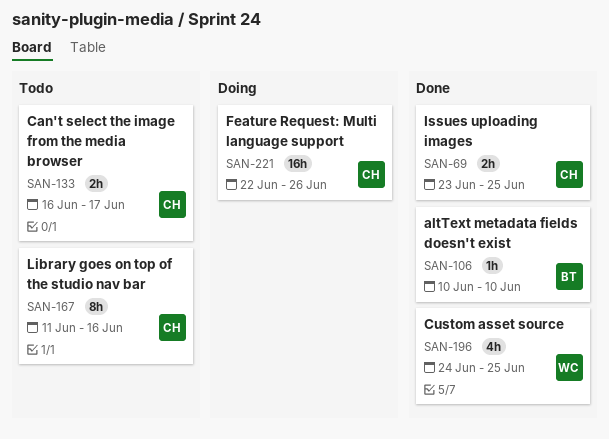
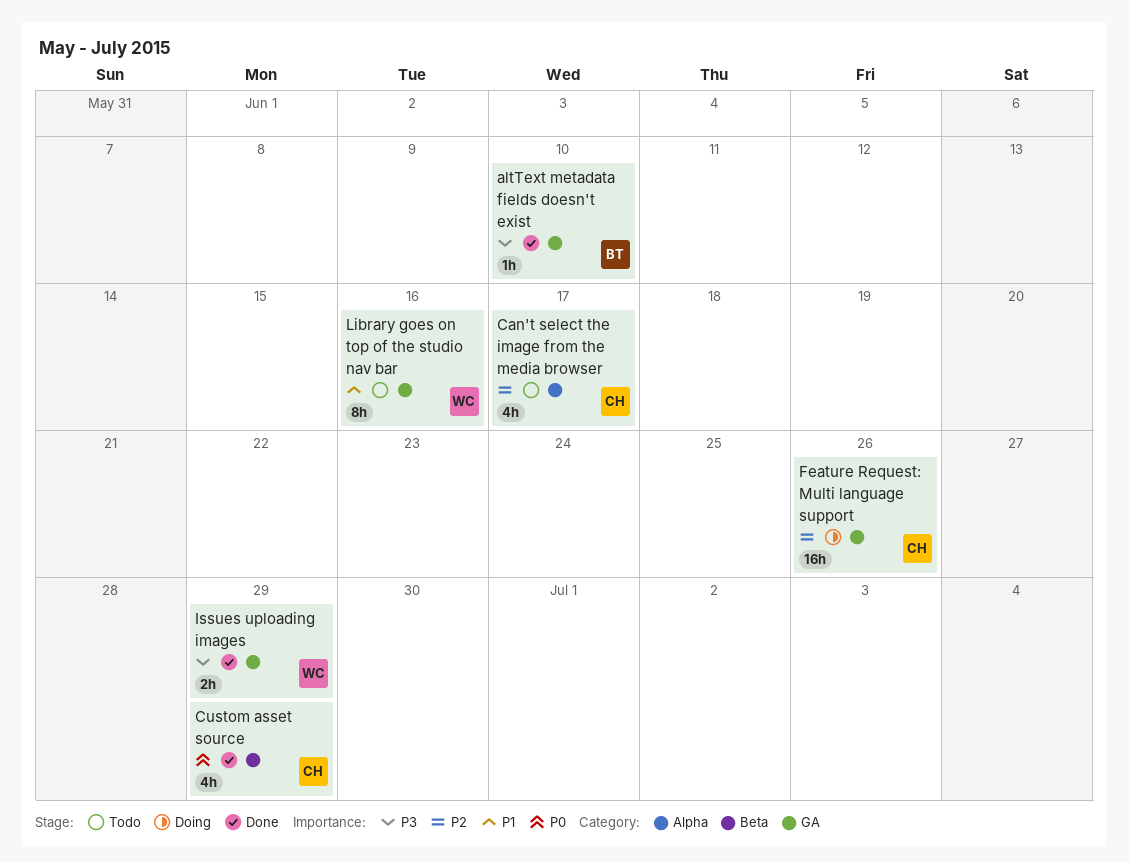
Can't select the image from the media browser, estimate: 2h -> 4h
Custom asset source, owner: WC -> CH
Custom asset source, due: Jun 25 -> Jun 29
Issues uploading images, owner: CH -> WC
Issues uploading images, due: Jun 25 -> Jun 29
Library goes on top of the studio nav bar, owner: CH -> WC

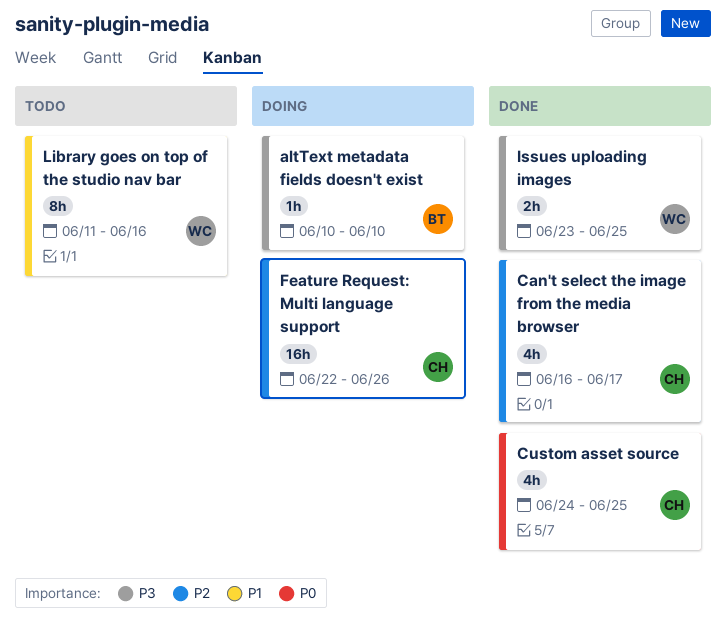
altText metadata fields doesn't exist, status: Done -> Doing
Can't select the image from the media browser, status: Todo -> Done
Custom asset source, due: Jun 29 -> Jun 25
Issues uploading images, due: Jun 29 -> Jun 25

